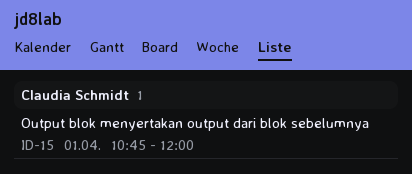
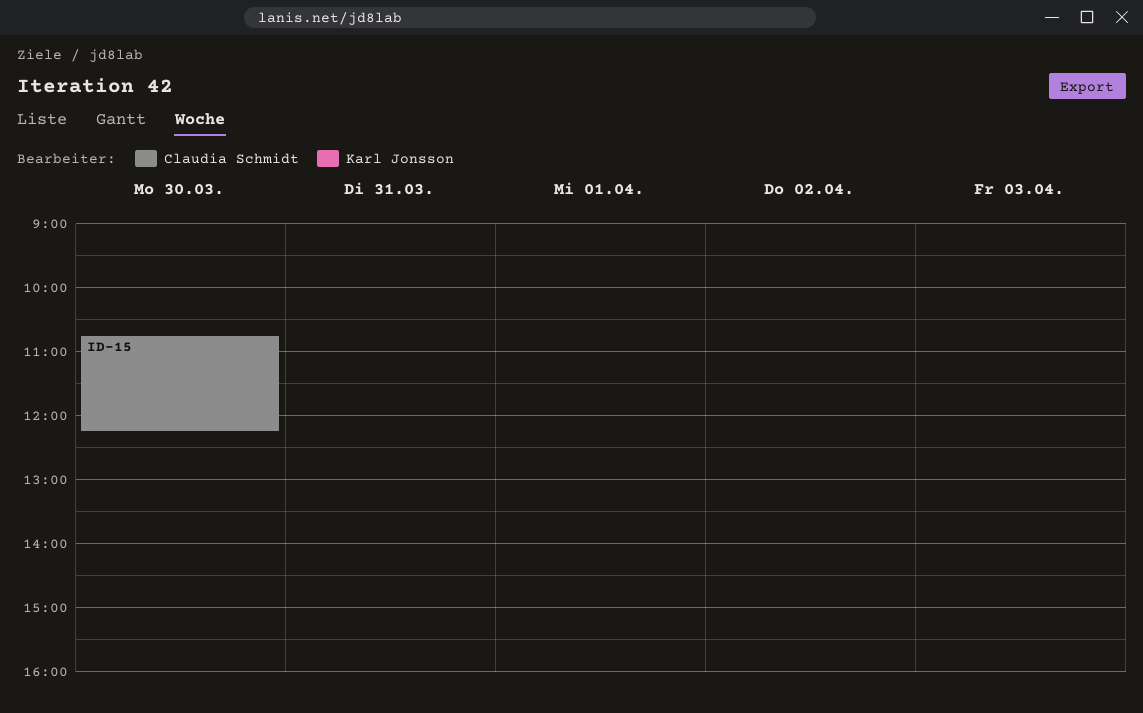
ID-15, day: Apr 1 -> Mar 30
ID-15, ends: 12:00 -> 12:15

